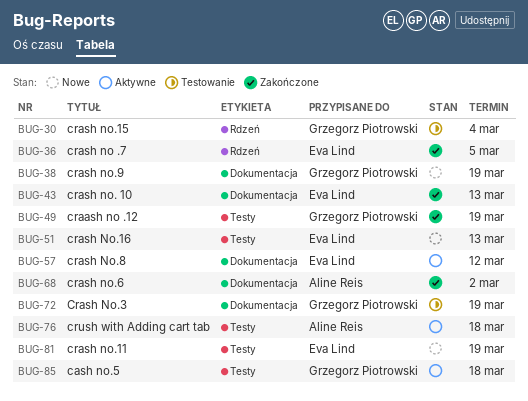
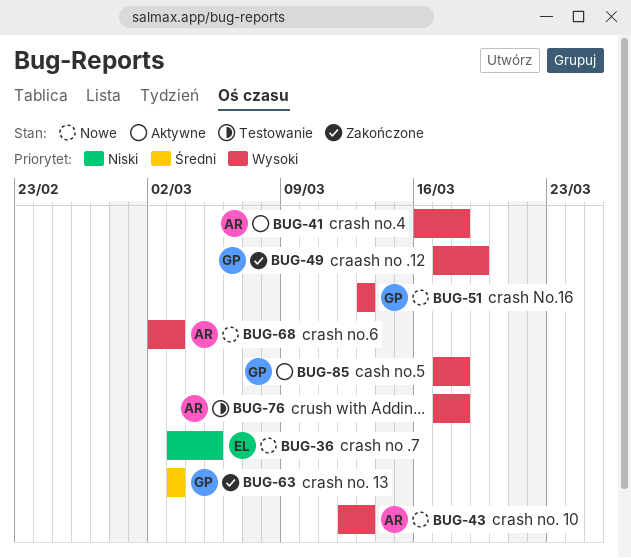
BUG-30: present -> none
BUG-36, status: Zakończone -> Nowe
BUG-38: present -> none
BUG-41: none -> present
BUG-43, status: Zakończone -> Nowe
BUG-43, owner: Eva Lind -> Aline Reis
BUG-51, owner: Eva Lind -> Grzegorz Piotrowski
BUG-57: present -> none
BUG-63: none -> present
BUG-68, status: Zakończone -> Nowe
BUG-68, due: Mar 2 -> Mar 3
BUG-72: present -> none
BUG-76, status: Aktywne -> Testowanie
BUG-81: present -> none

